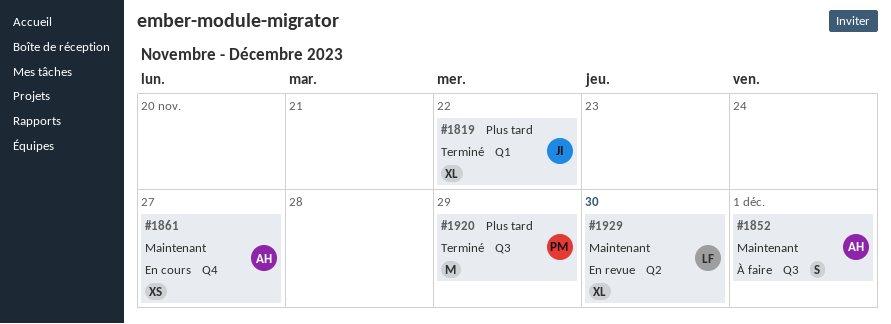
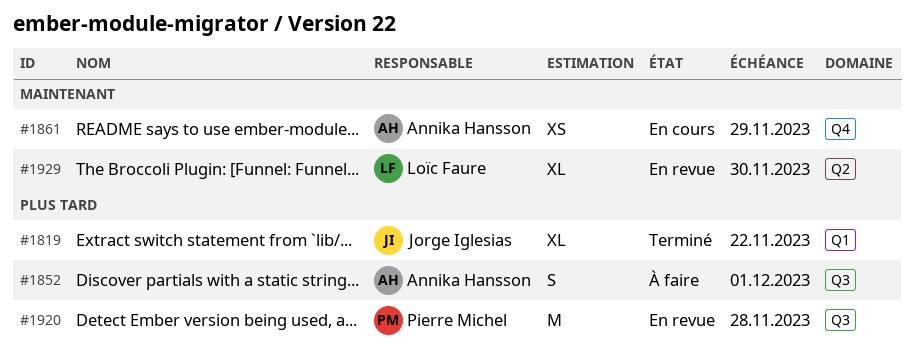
#1852, priority: Maintenant -> Plus tard
#1861, due: Nov 27 -> Nov 29
#1920, status: Terminé -> En revue
#1920, due: Nov 29 -> Nov 28

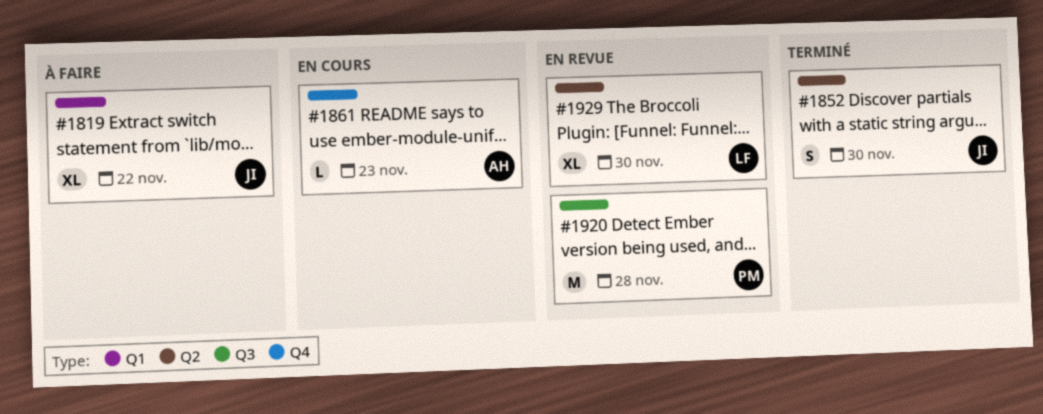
#1819, status: Terminé -> À faire
#1852, status: À faire -> Terminé
#1852, owner: Annika Hansson -> Jorge Iglesias
#1852, label: Q3 -> Q2
#1852, due: Dec 1 -> Nov 30
#1861, estimate: XS -> L
#1861, due: Nov 29 -> Nov 23

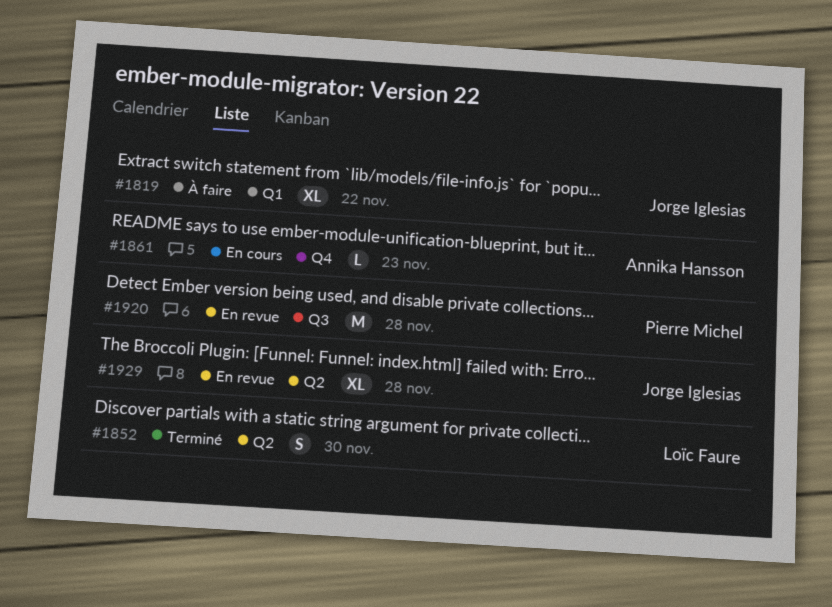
#1852, owner: Jorge Iglesias -> Loïc Faure
#1929, owner: Loïc Faure -> Jorge Iglesias
#1929, due: Nov 30 -> Nov 28

